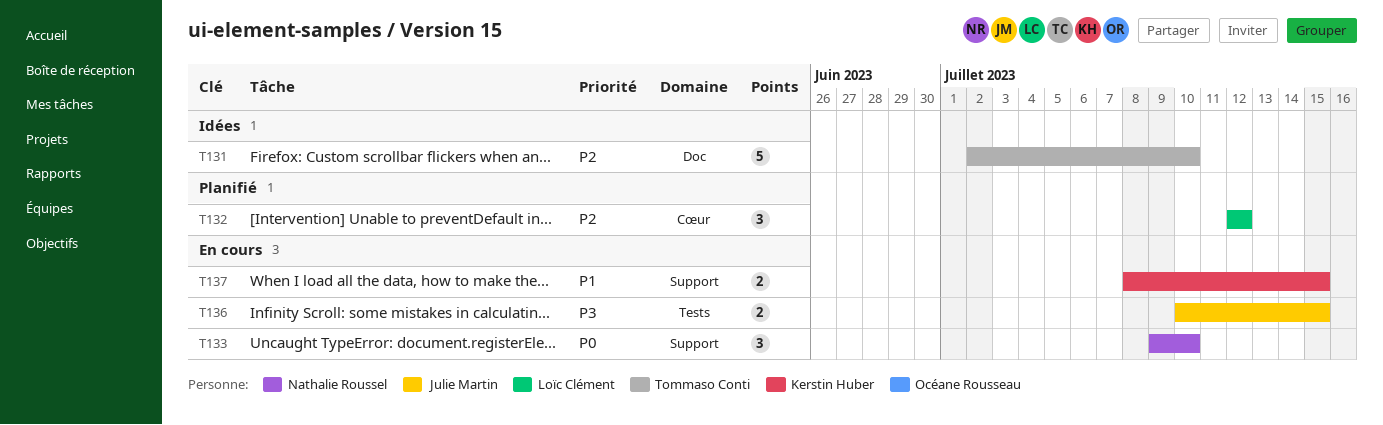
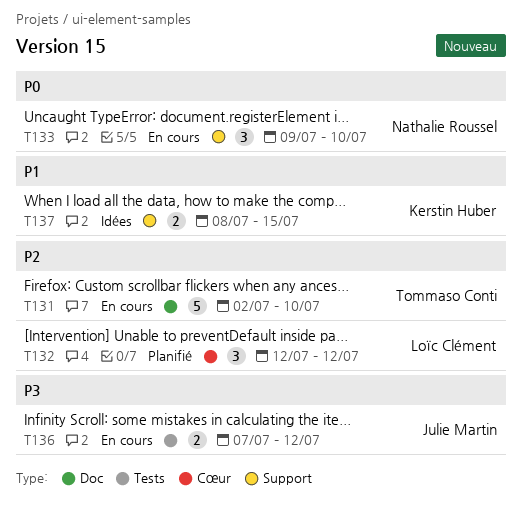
T131, status: Idées -> En cours
T136, start: Jul 10 -> Jul 7
T136, due: Jul 15 -> Jul 12
T137, status: En cours -> Idées

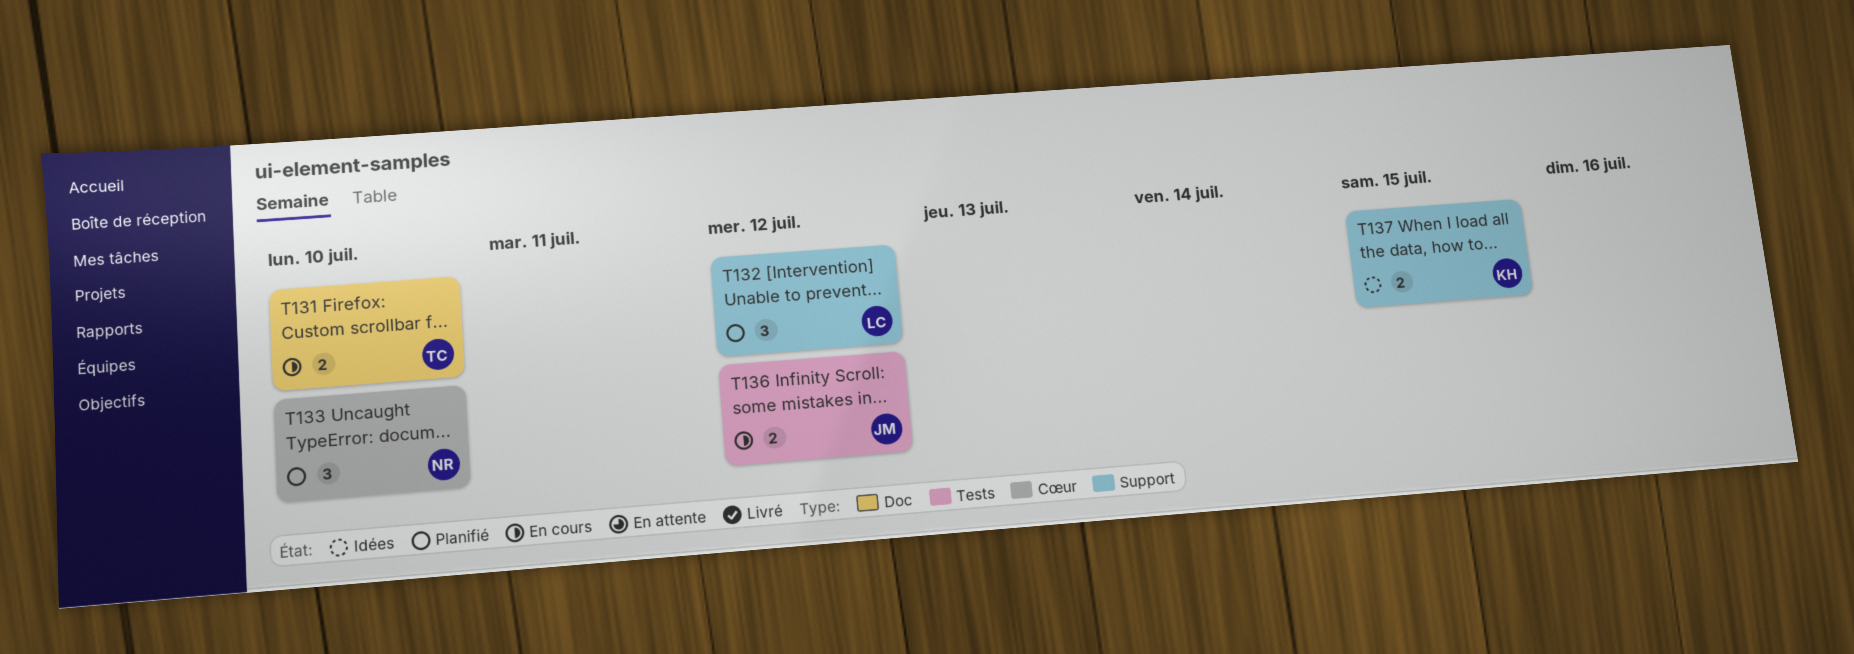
T131, estimate: 5 -> 2
T132, label: Cœur -> Support
T133, status: En cours -> Planifié
T133, label: Support -> Cœur

